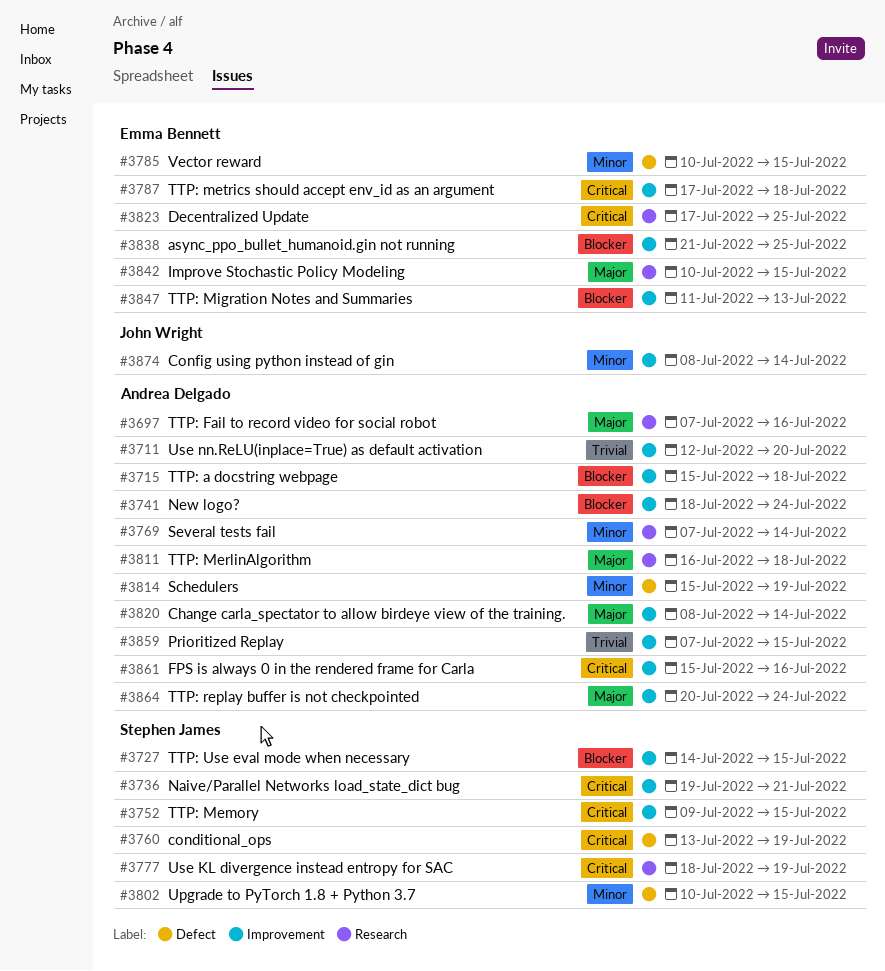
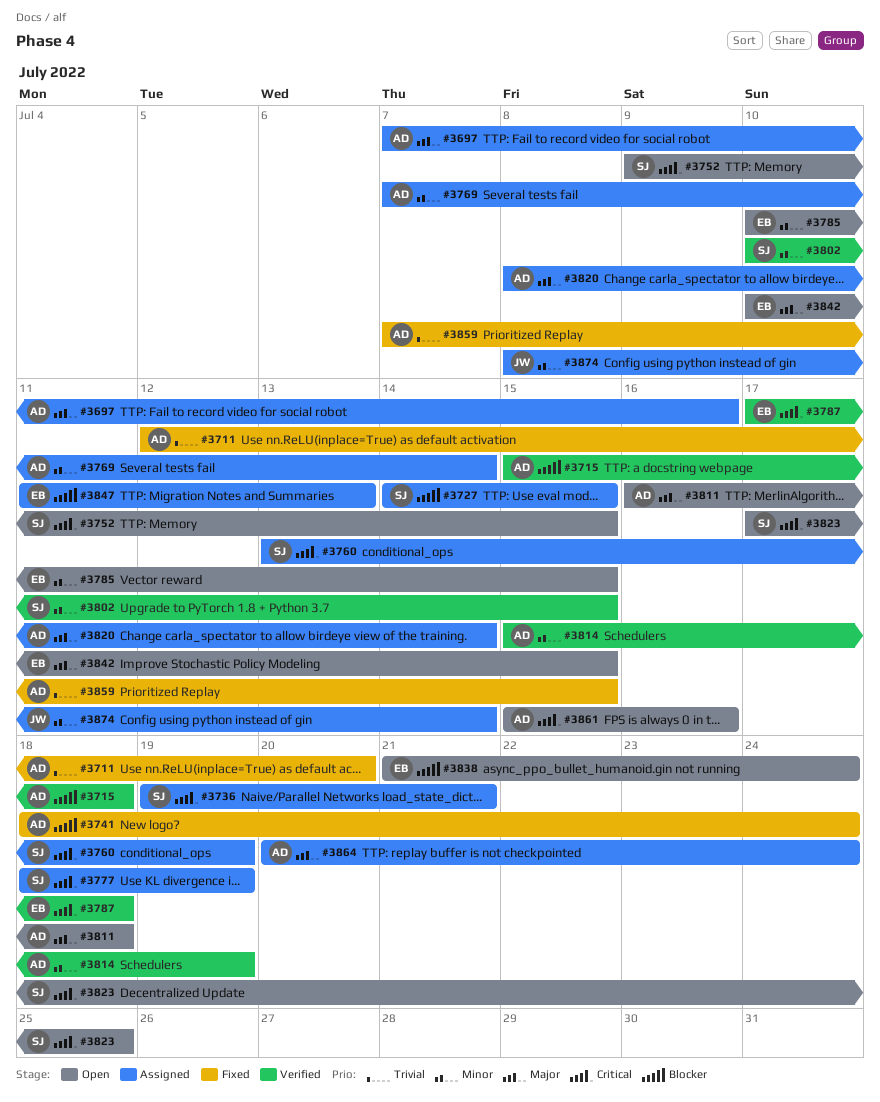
#3823, owner: Emma Bennett -> Stephen James
#3838, due: Jul 25 -> Jul 24

